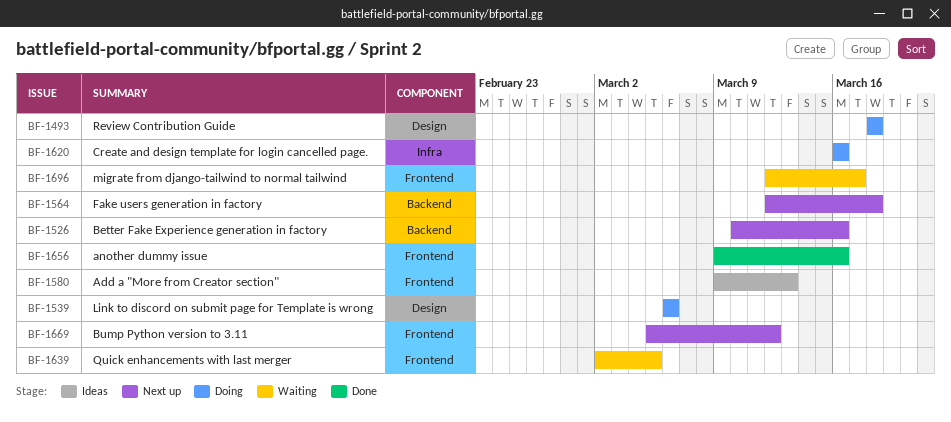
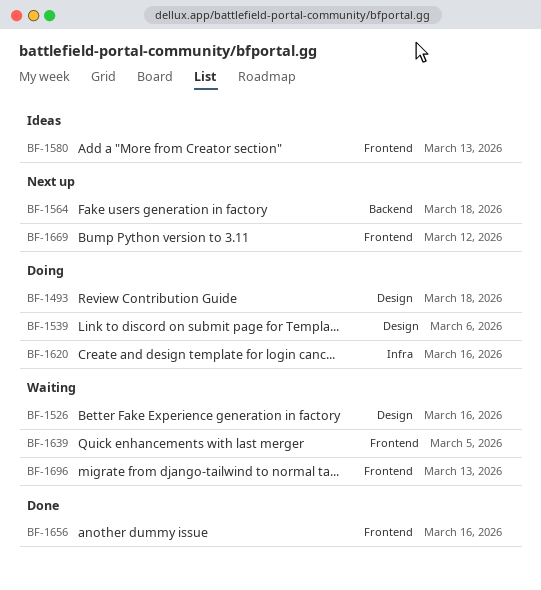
BF-1526, status: Next up -> Waiting
BF-1526, label: Backend -> Design
BF-1696, due: Mar 17 -> Mar 13

